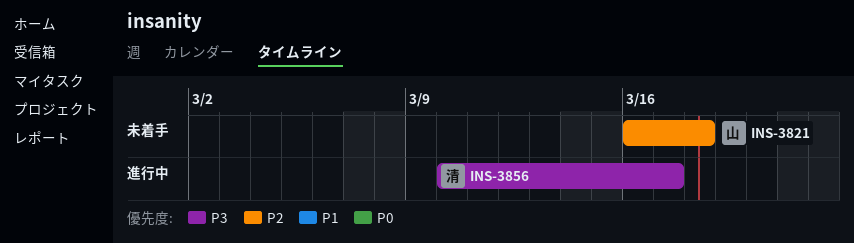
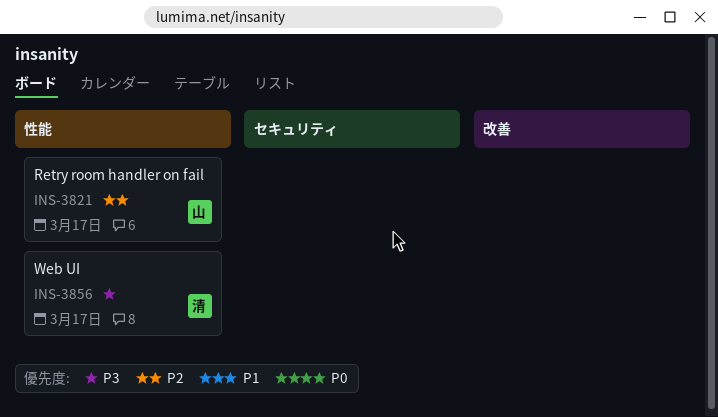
INS-3821, due: Mar 18 -> Mar 17

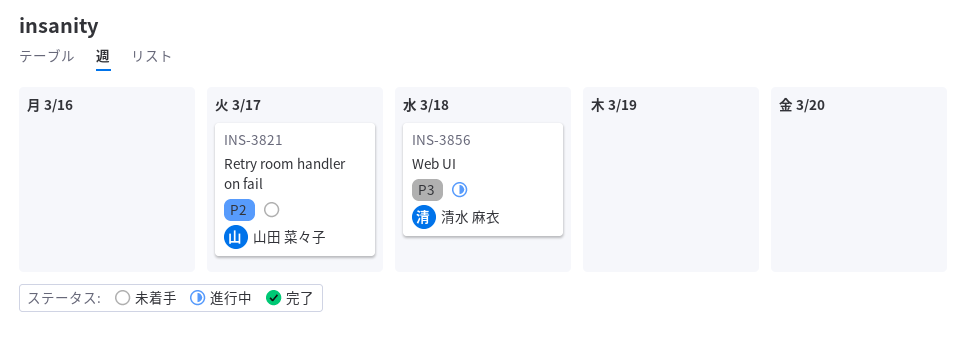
INS-3856, due: Mar 17 -> Mar 18

